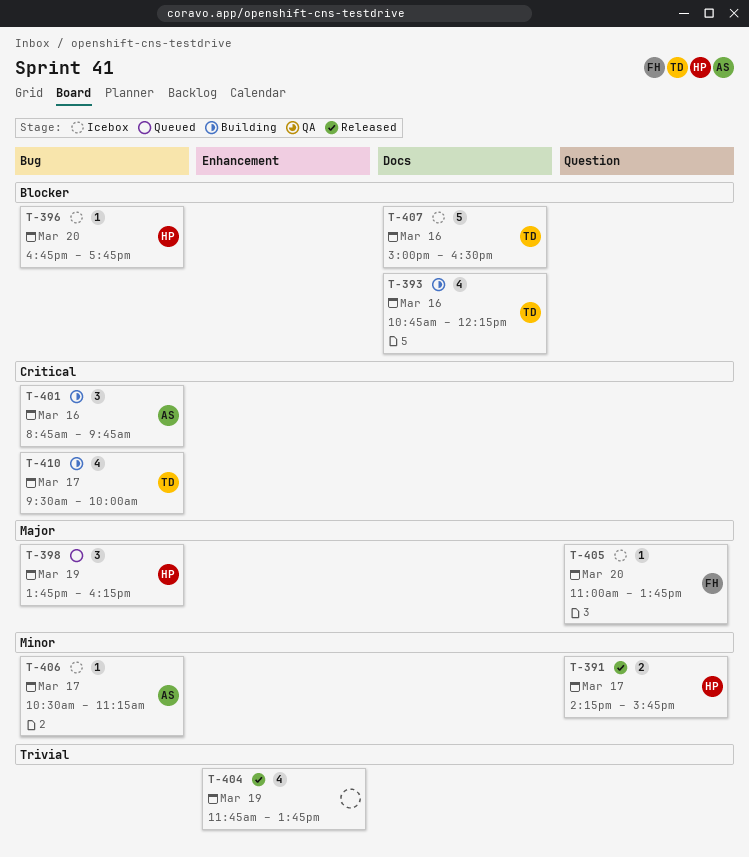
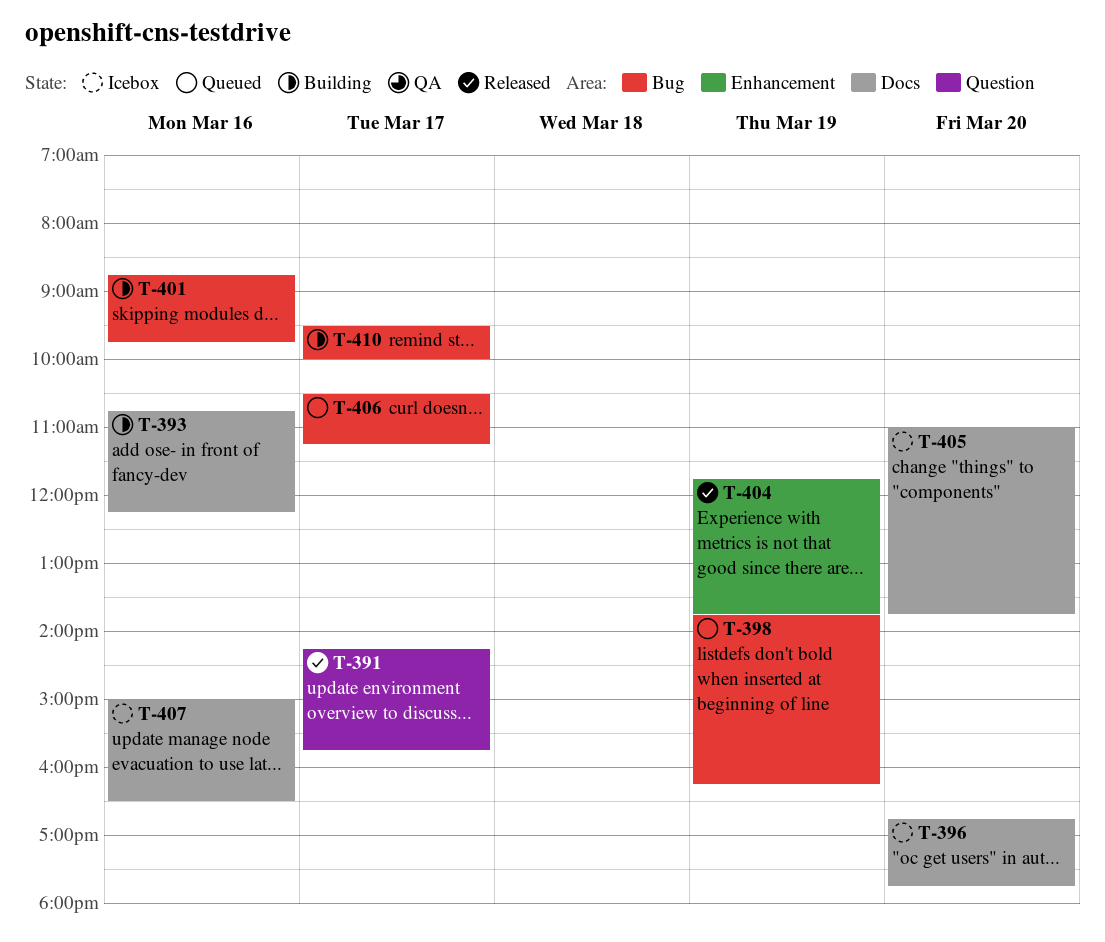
T-396, label: Bug -> Docs
T-405, label: Question -> Docs
T-406, status: Icebox -> Queued

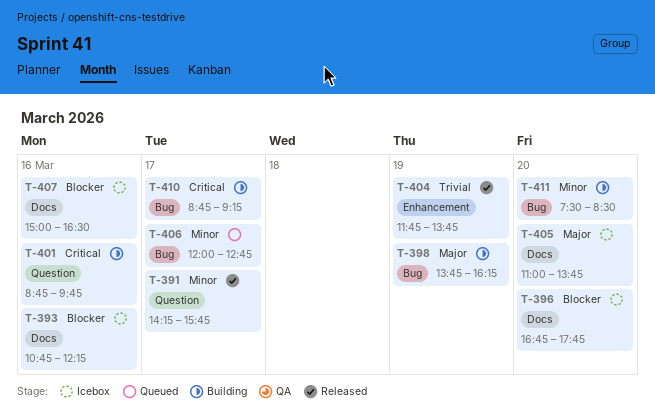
T-393, status: Building -> Icebox
T-398, status: Queued -> Building
T-401, label: Bug -> Question
T-406, begins: 10:30 -> 12:00
T-406, ends: 11:15 -> 12:45
T-410, begins: 09:30 -> 08:45
T-410, ends: 10:00 -> 09:15
T-411: none -> present

